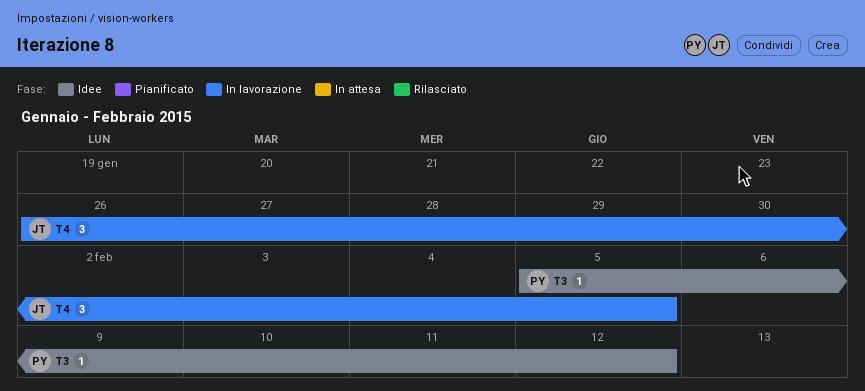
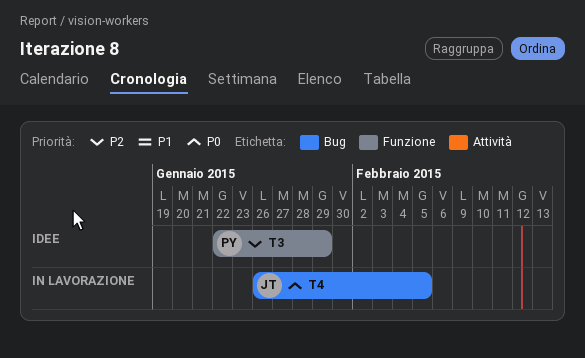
T3, start: Feb 5 -> Jan 22
T3, due: Feb 12 -> Jan 29

